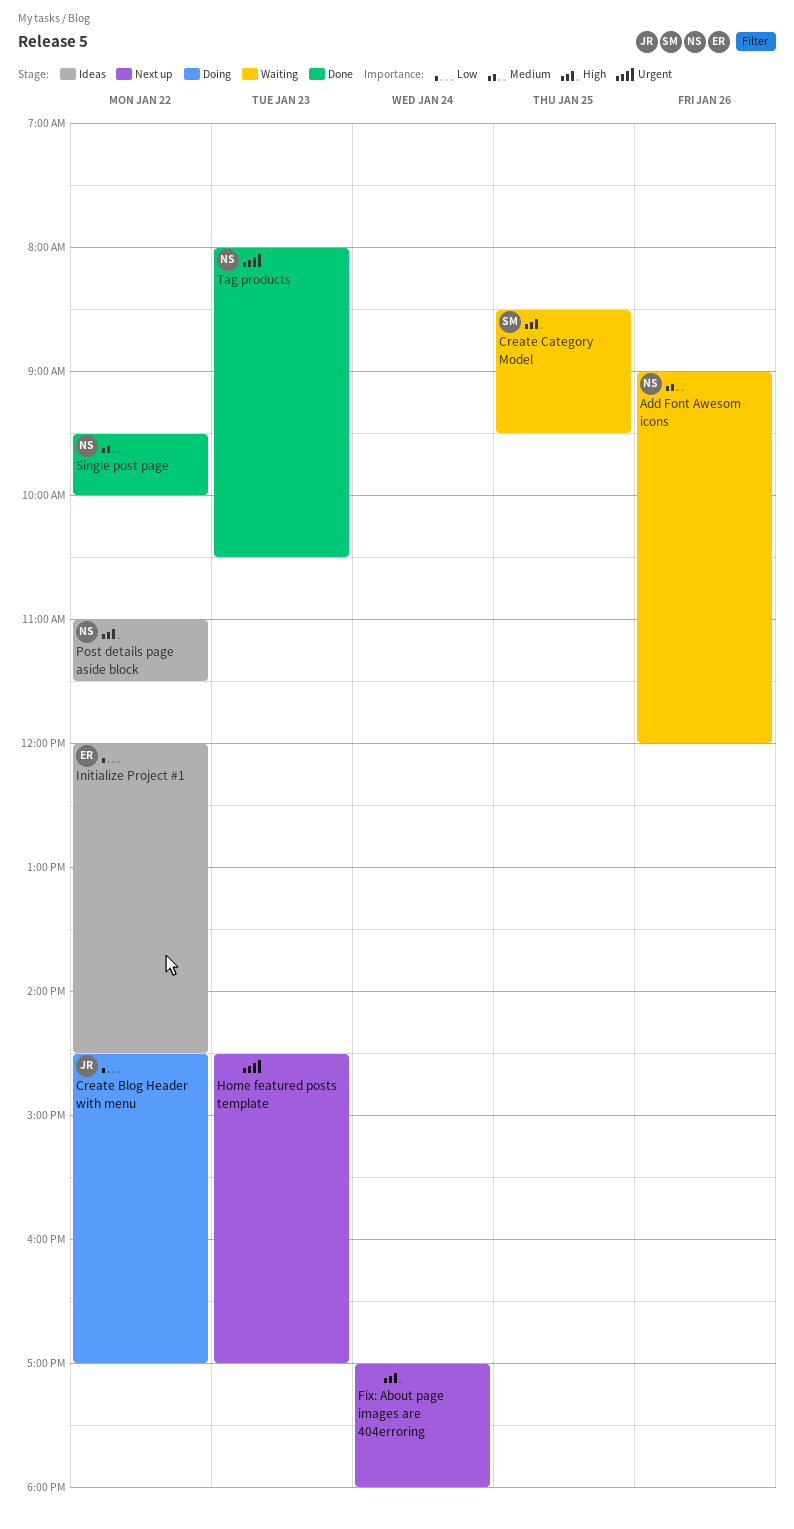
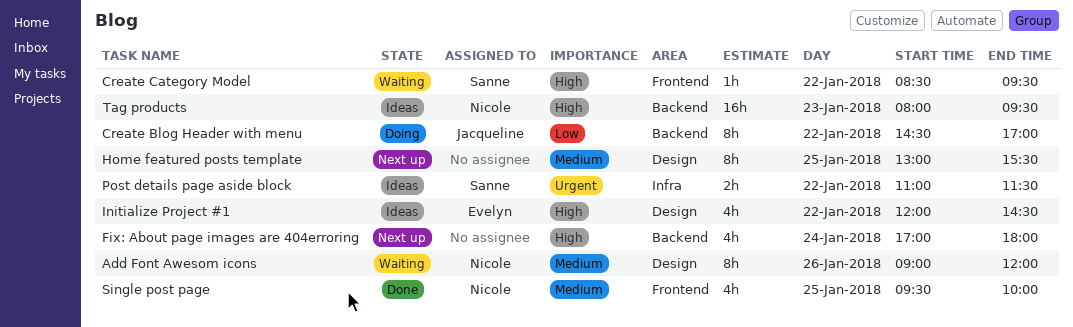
Create Category Model, day: Jan 25 -> Jan 22
Home featured posts template, priority: Urgent -> Medium
Home featured posts template, day: Jan 23 -> Jan 25
Home featured posts template, begins: 14:30 -> 13:00
Home featured posts template, ends: 17:00 -> 15:30
Initialize Project #1, priority: Low -> High
Post details page aside block, owner: Nicole -> Sanne
Post details page aside block, priority: High -> Urgent
Single post page, day: Jan 22 -> Jan 25
Tag products, status: Done -> Ideas
Tag products, priority: Urgent -> High
Tag products, ends: 10:30 -> 09:30

